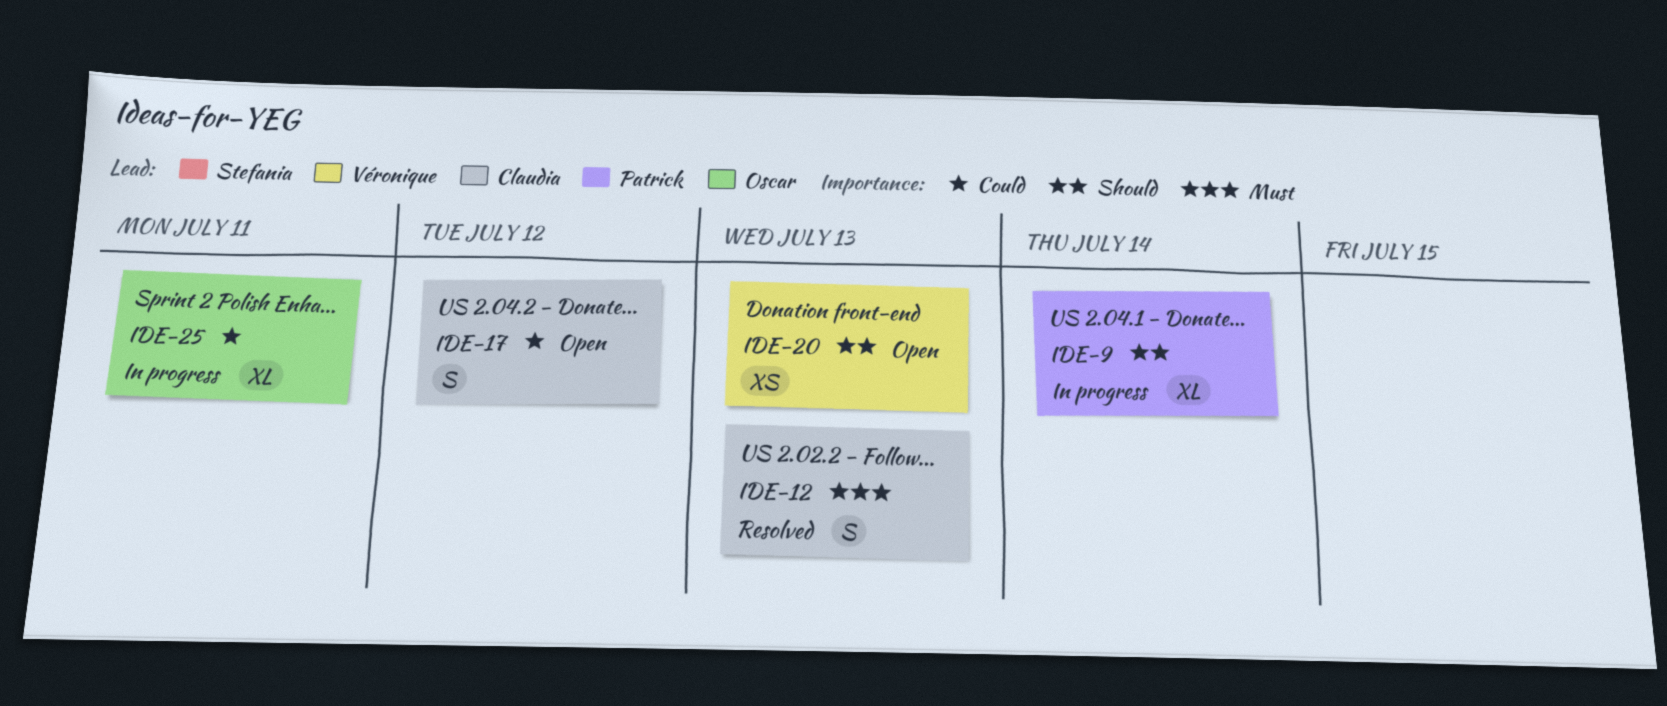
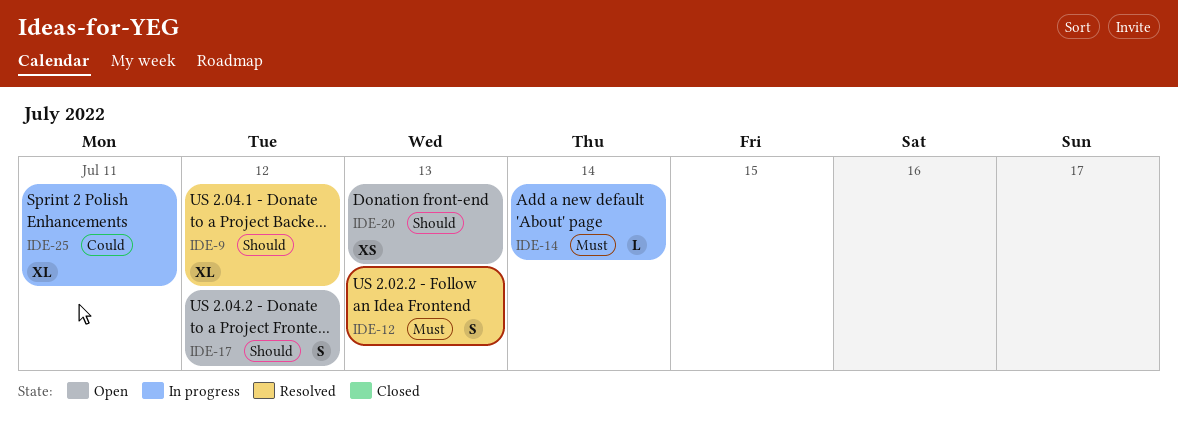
IDE-9, status: In progress -> Resolved
IDE-9, due: Jul 14 -> Jul 12
IDE-14: none -> present
IDE-17, priority: Could -> Should

